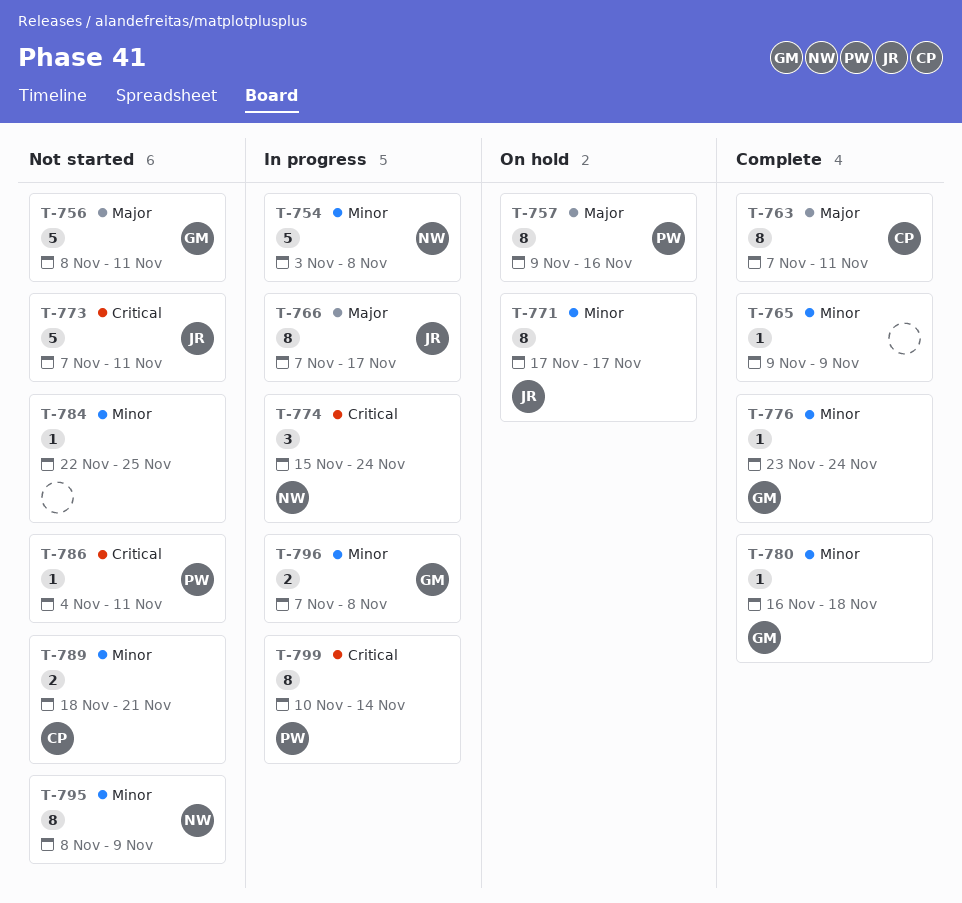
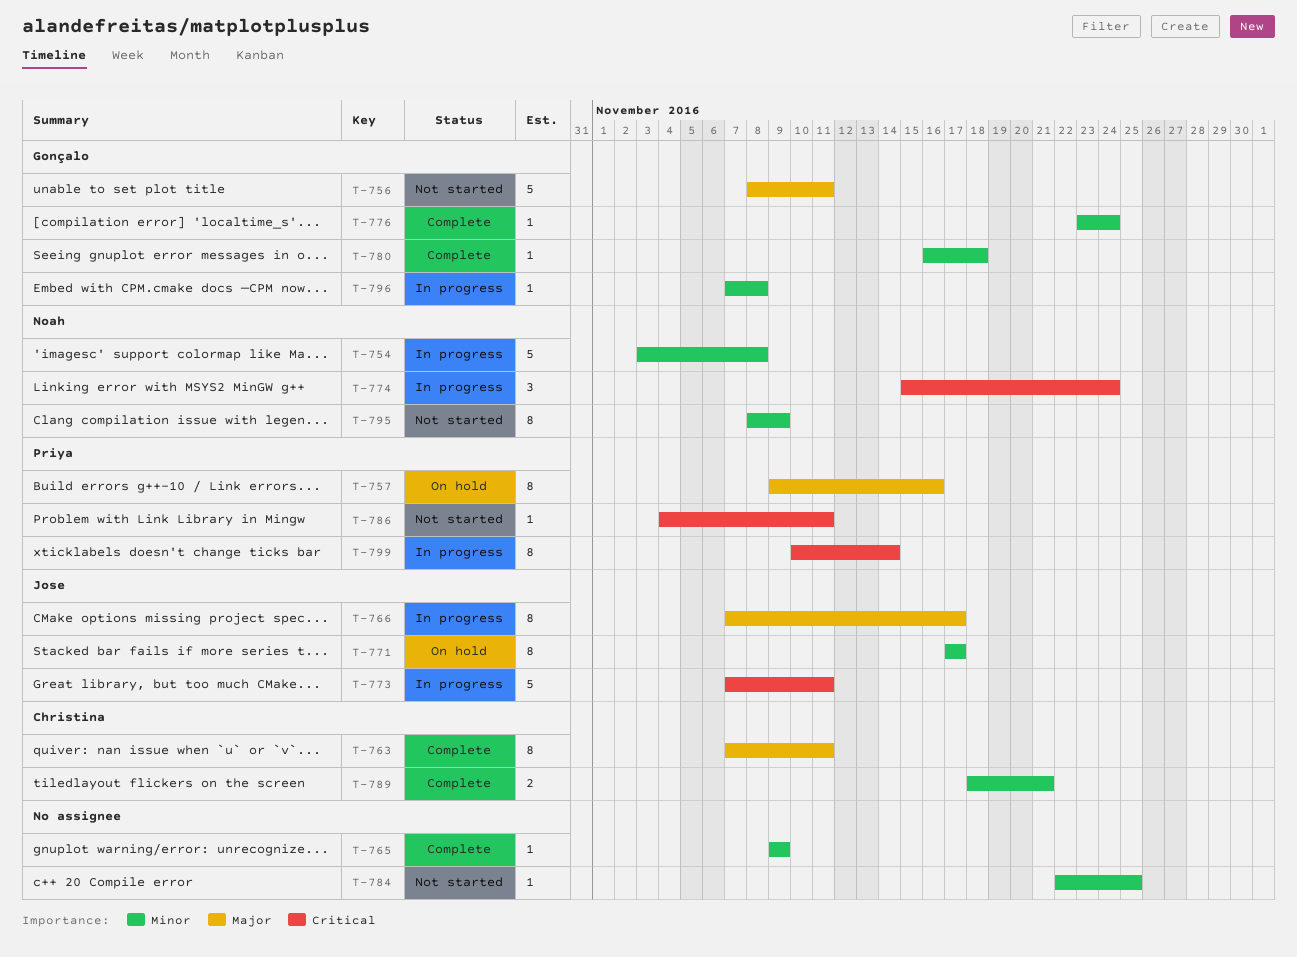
T-773, status: Not started -> In progress
T-789, status: Not started -> Complete
T-796, estimate: 2 -> 1

